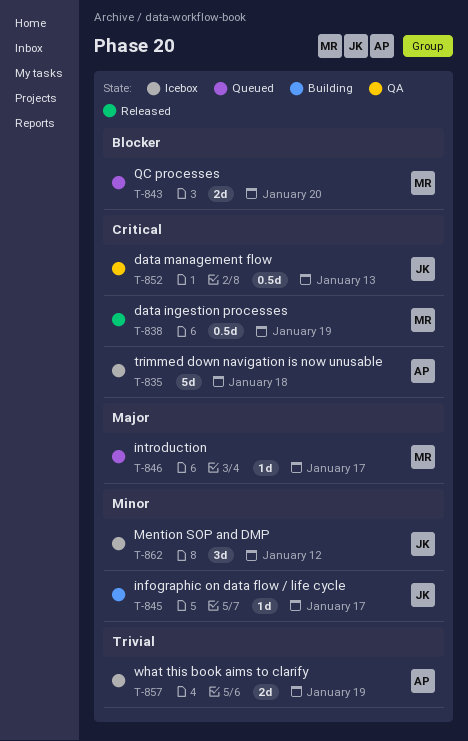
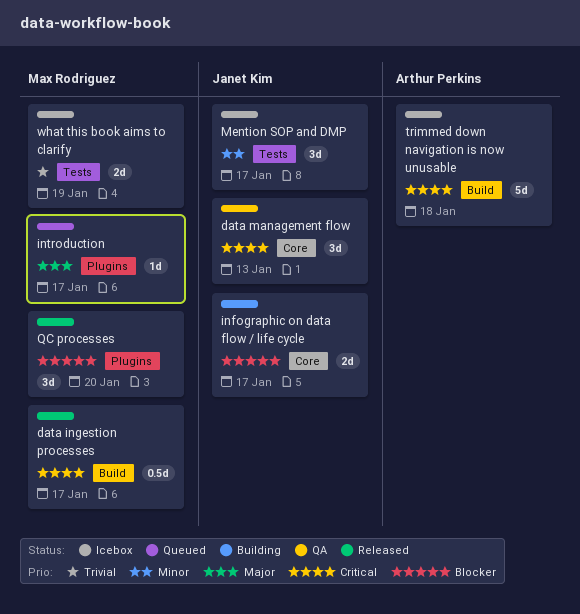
data ingestion processes, due: Jan 19 -> Jan 17
data management flow, estimate: 0.5d -> 3d
infographic on data flow / life cycle, priority: Minor -> Blocker
infographic on data flow / life cycle, estimate: 1d -> 2d
Mention SOP and DMP, due: Jan 12 -> Jan 17
QC processes, status: Queued -> Released
QC processes, estimate: 2d -> 3d
what this book aims to clarify, owner: Arthur Perkins -> Max Rodriguez

